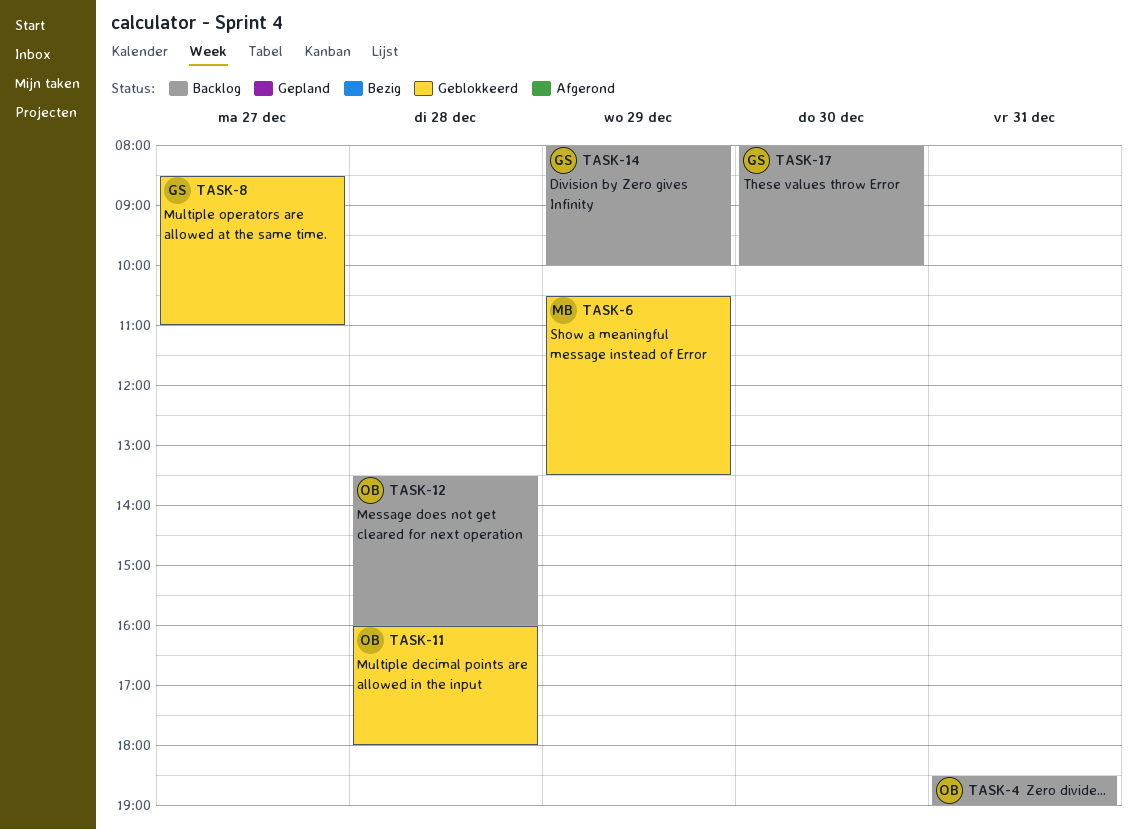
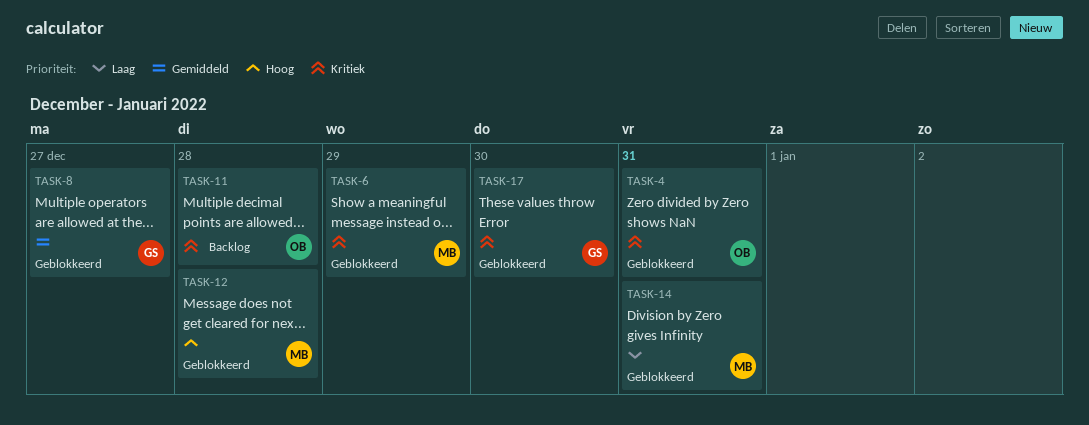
TASK-4, status: Backlog -> Geblokkeerd
TASK-11, status: Geblokkeerd -> Backlog
TASK-12, status: Backlog -> Geblokkeerd
TASK-12, owner: OB -> MB
TASK-14, status: Backlog -> Geblokkeerd
TASK-14, owner: GS -> MB
TASK-14, day: Dec 29 -> Dec 31
TASK-17, status: Backlog -> Geblokkeerd

